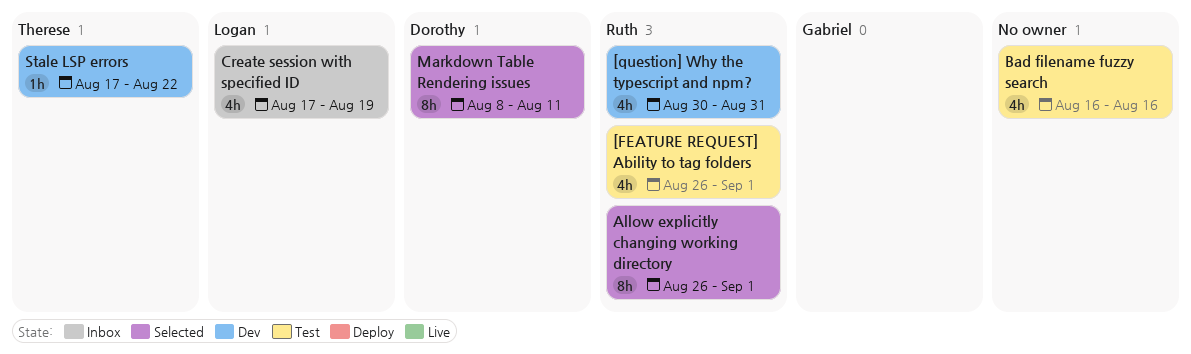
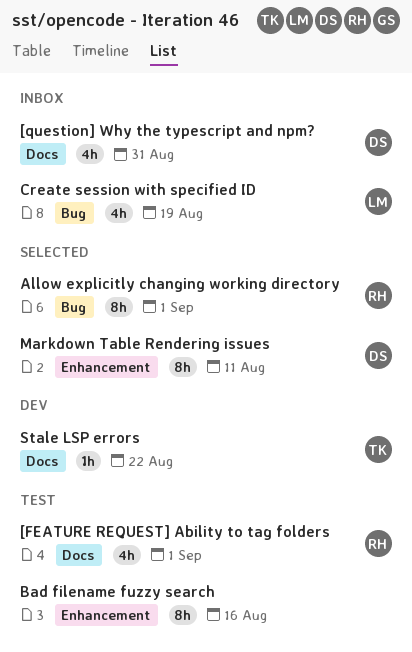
[question] Why the typescript and npm?, status: Dev -> Inbox
[question] Why the typescript and npm?, owner: Ruth -> Dorothy
Bad filename fuzzy search, estimate: 4h -> 8h

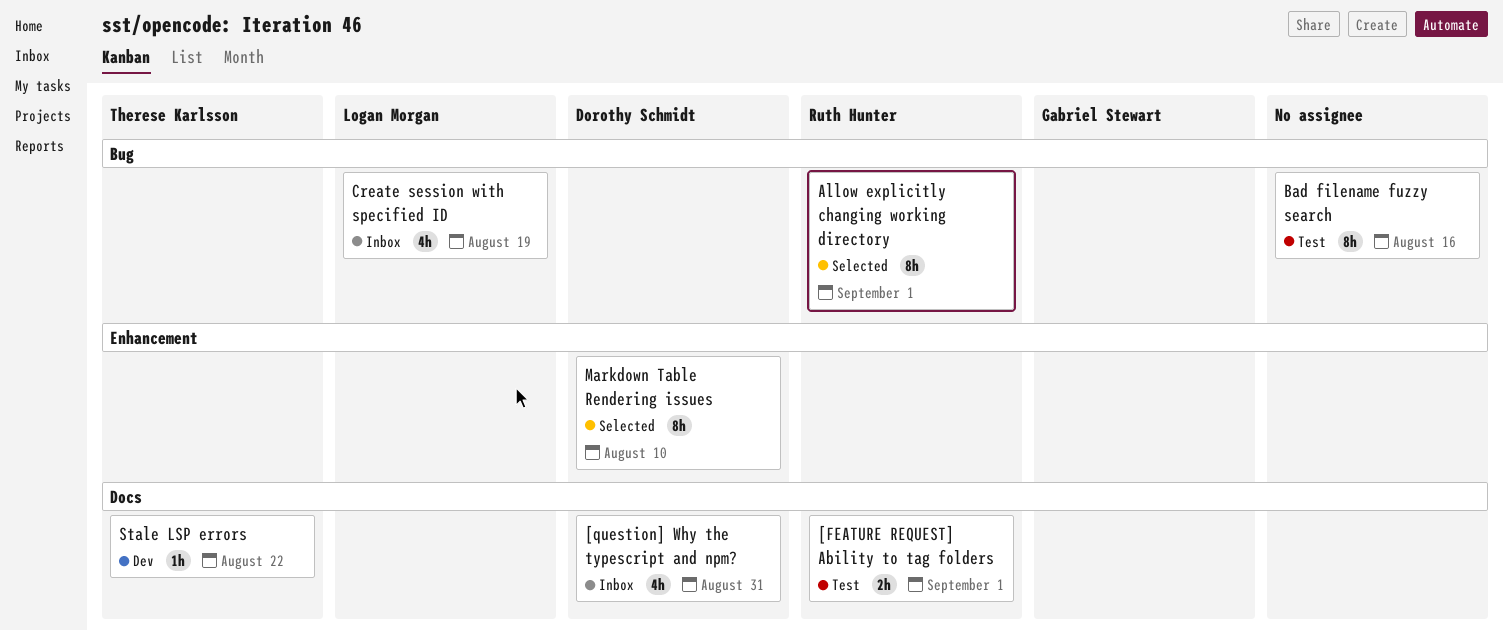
[FEATURE REQUEST] Ability to tag folders, estimate: 4h -> 2h
Bad filename fuzzy search, label: Enhancement -> Bug
Markdown Table Rendering issues, due: Aug 11 -> Aug 10

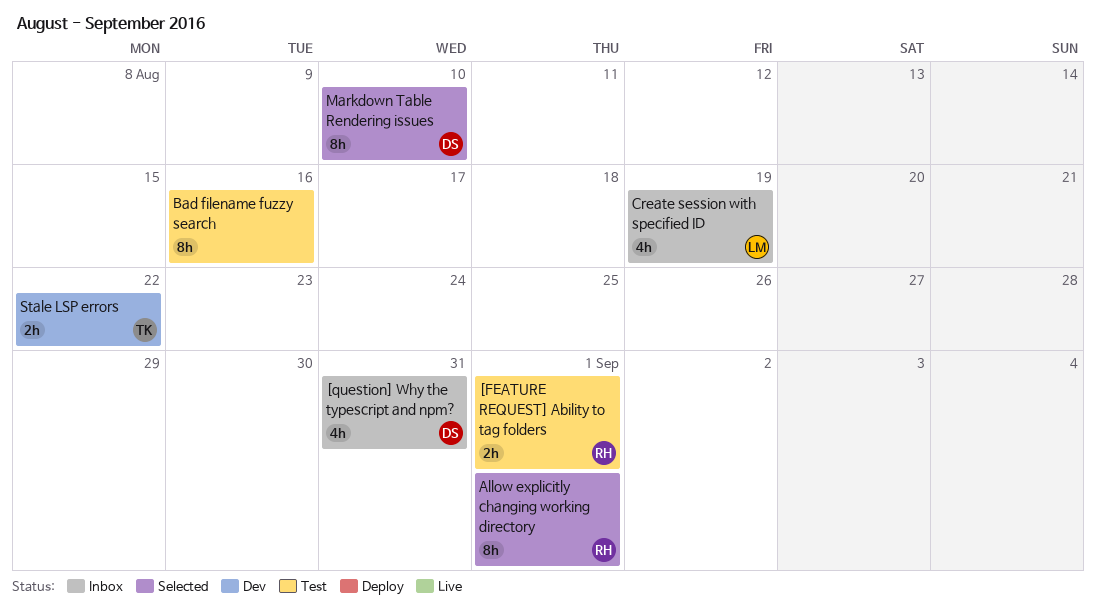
Stale LSP errors, estimate: 1h -> 2h

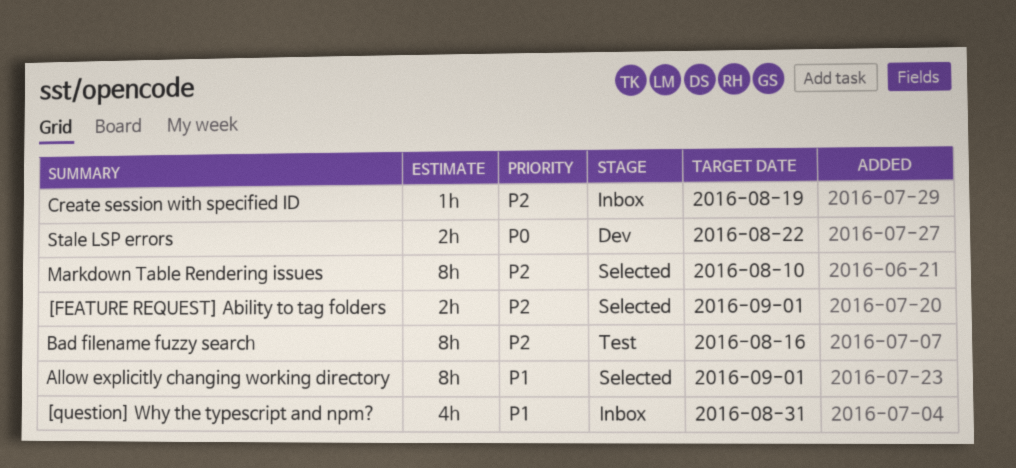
[FEATURE REQUEST] Ability to tag folders, status: Test -> Selected
Create session with specified ID, estimate: 4h -> 1h

